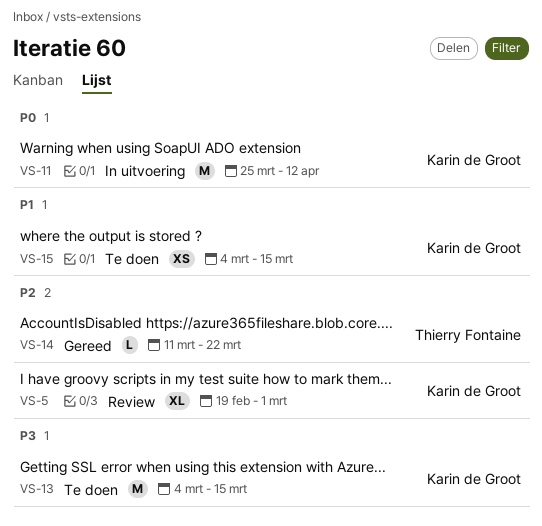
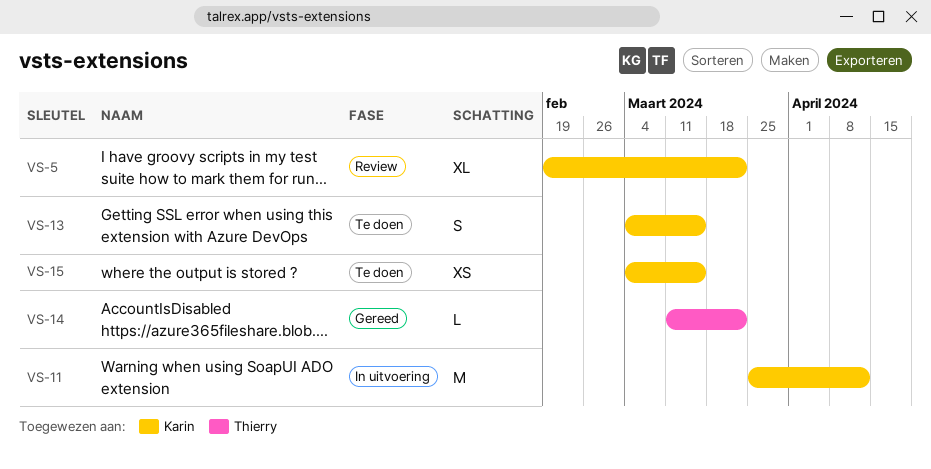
VS-5, due: Mar 1 -> Mar 22
VS-13, estimate: M -> S

